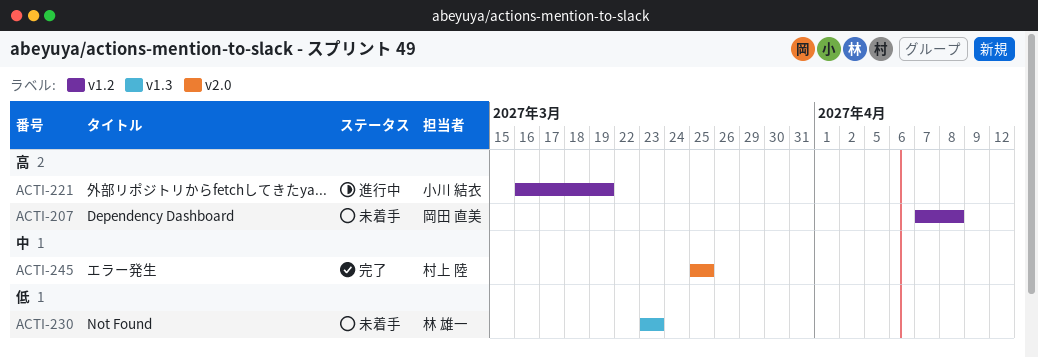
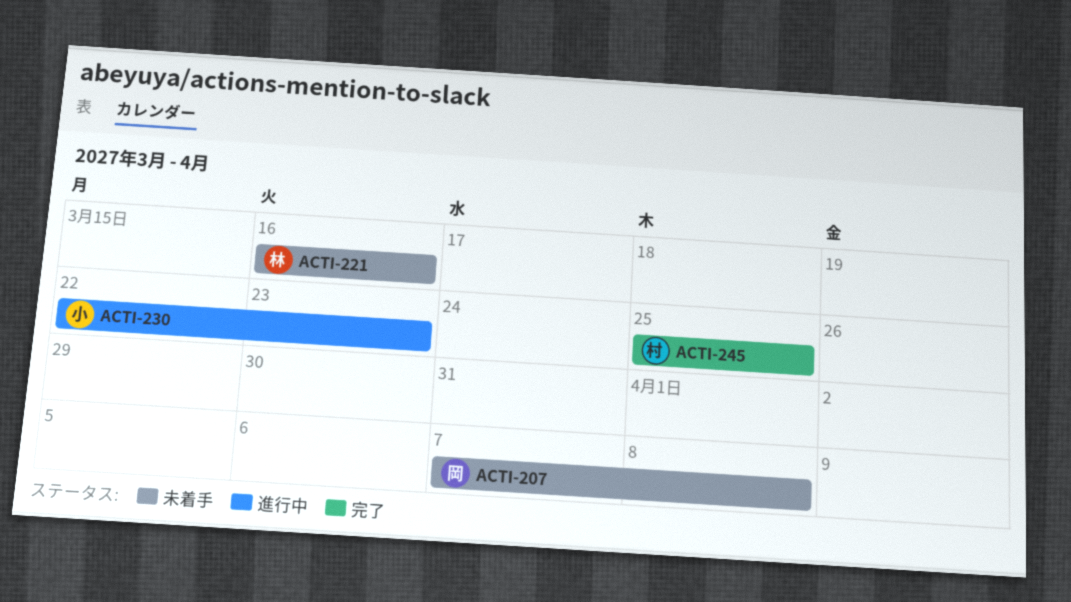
ACTI-221, status: 進行中 -> 未着手
ACTI-221, owner: 小川 結衣 -> 林 雄一
ACTI-221, due: Mar 19 -> Mar 16
ACTI-230, status: 未着手 -> 進行中
ACTI-230, owner: 林 雄一 -> 小川 結衣
ACTI-230, start: Mar 23 -> Mar 22

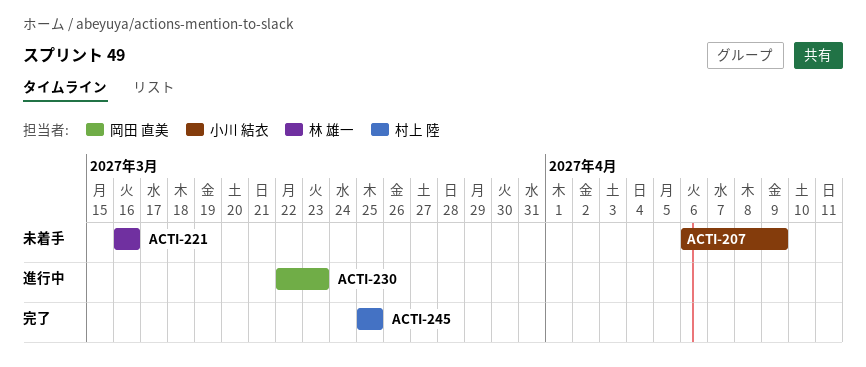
ACTI-207, owner: 岡田 直美 -> 小川 結衣
ACTI-207, start: Apr 7 -> Apr 6
ACTI-207, due: Apr 8 -> Apr 9
ACTI-230, owner: 小川 結衣 -> 岡田 直美

